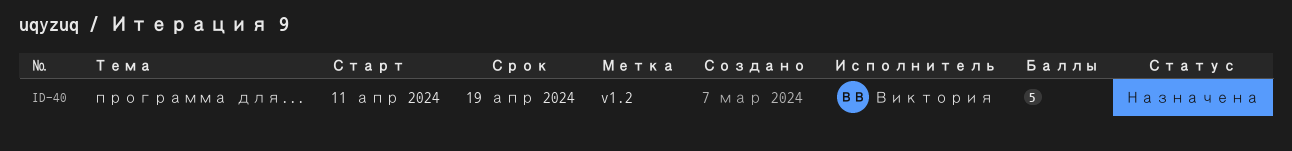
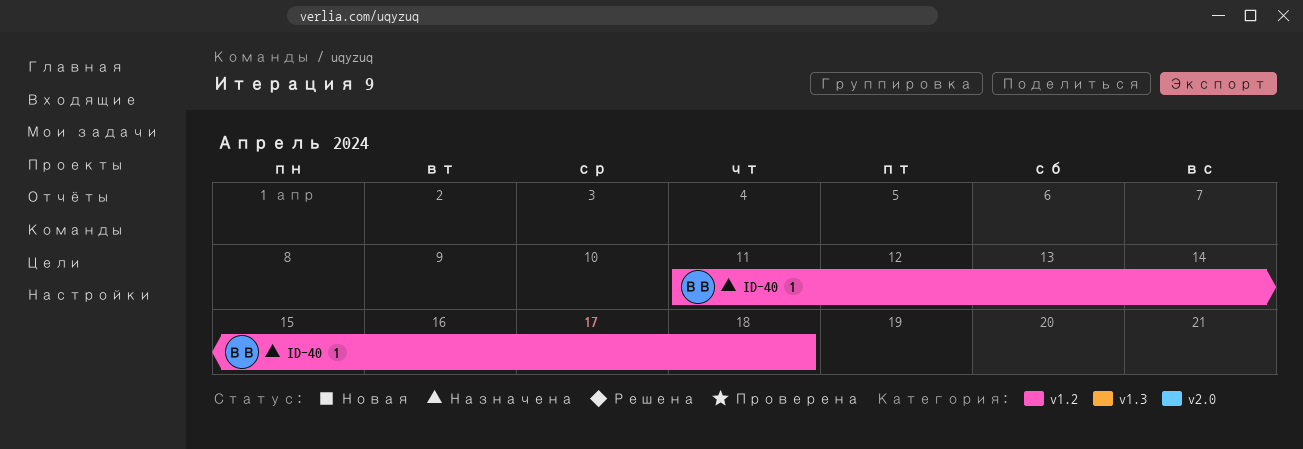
ID-40, estimate: 5 -> 1
ID-40, due: Apr 19 -> Apr 18

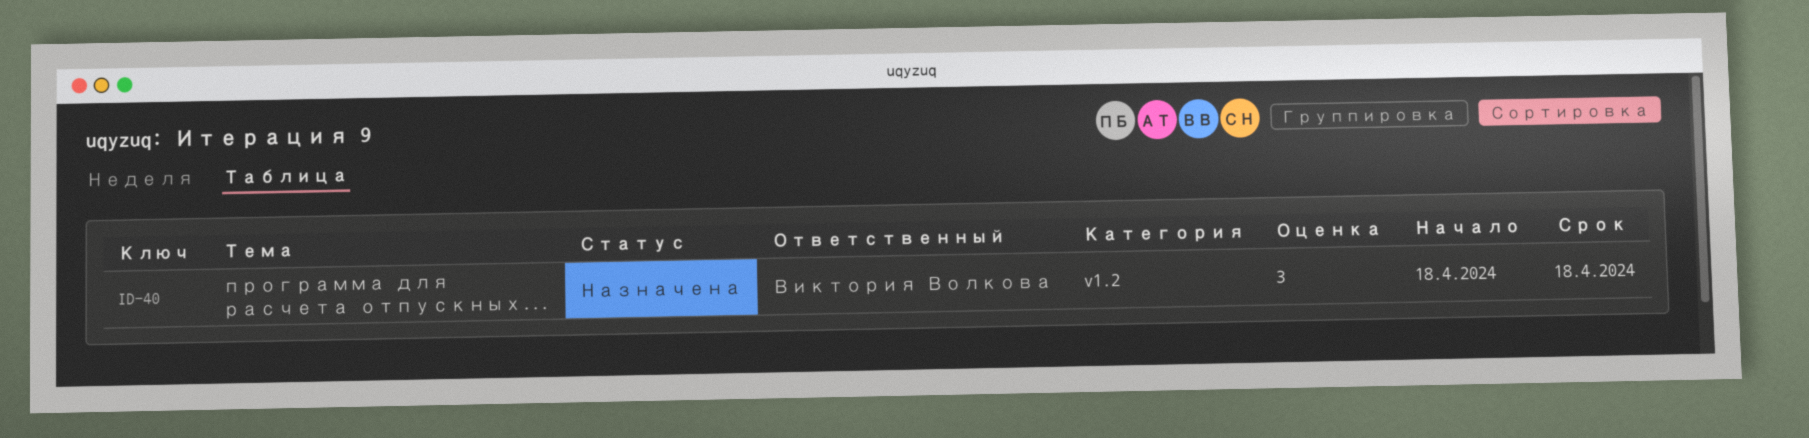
ID-40, estimate: 1 -> 3
ID-40, start: Apr 11 -> Apr 18

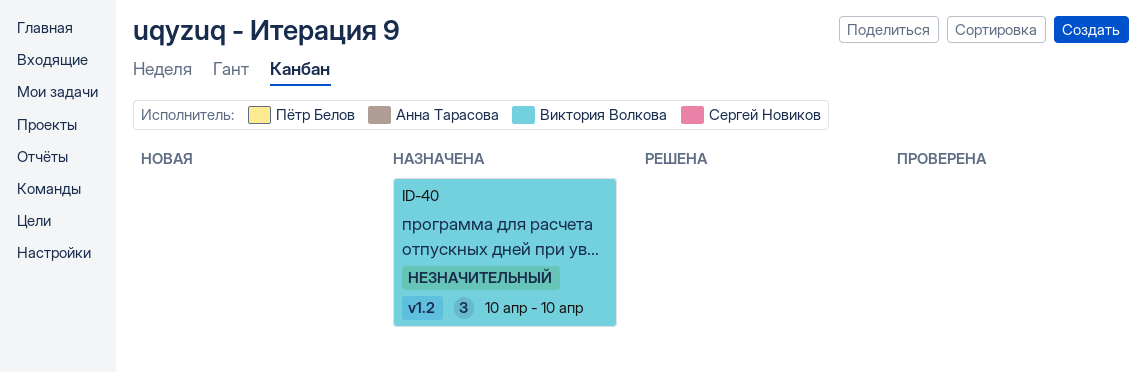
ID-40, start: Apr 18 -> Apr 10
ID-40, due: Apr 18 -> Apr 10

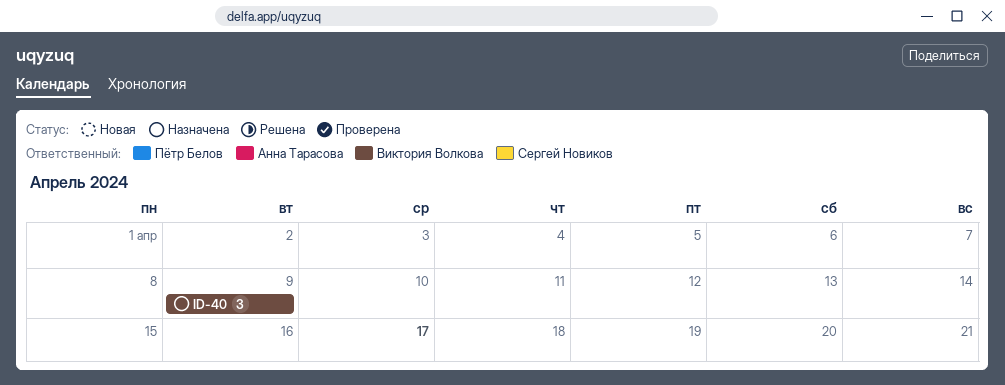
ID-40, start: Apr 10 -> Apr 9
ID-40, due: Apr 10 -> Apr 9

